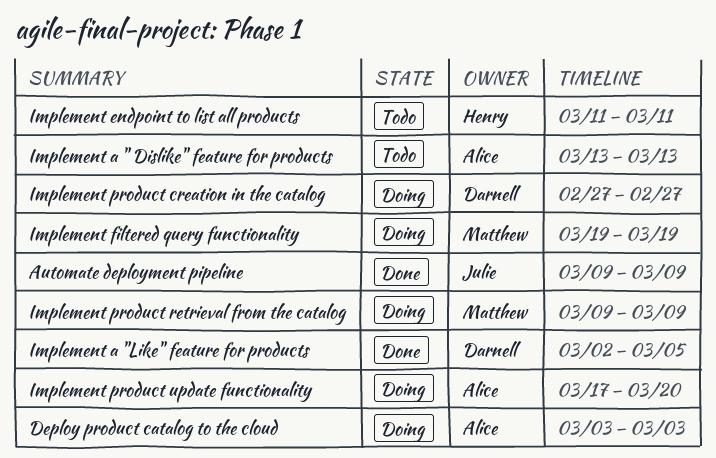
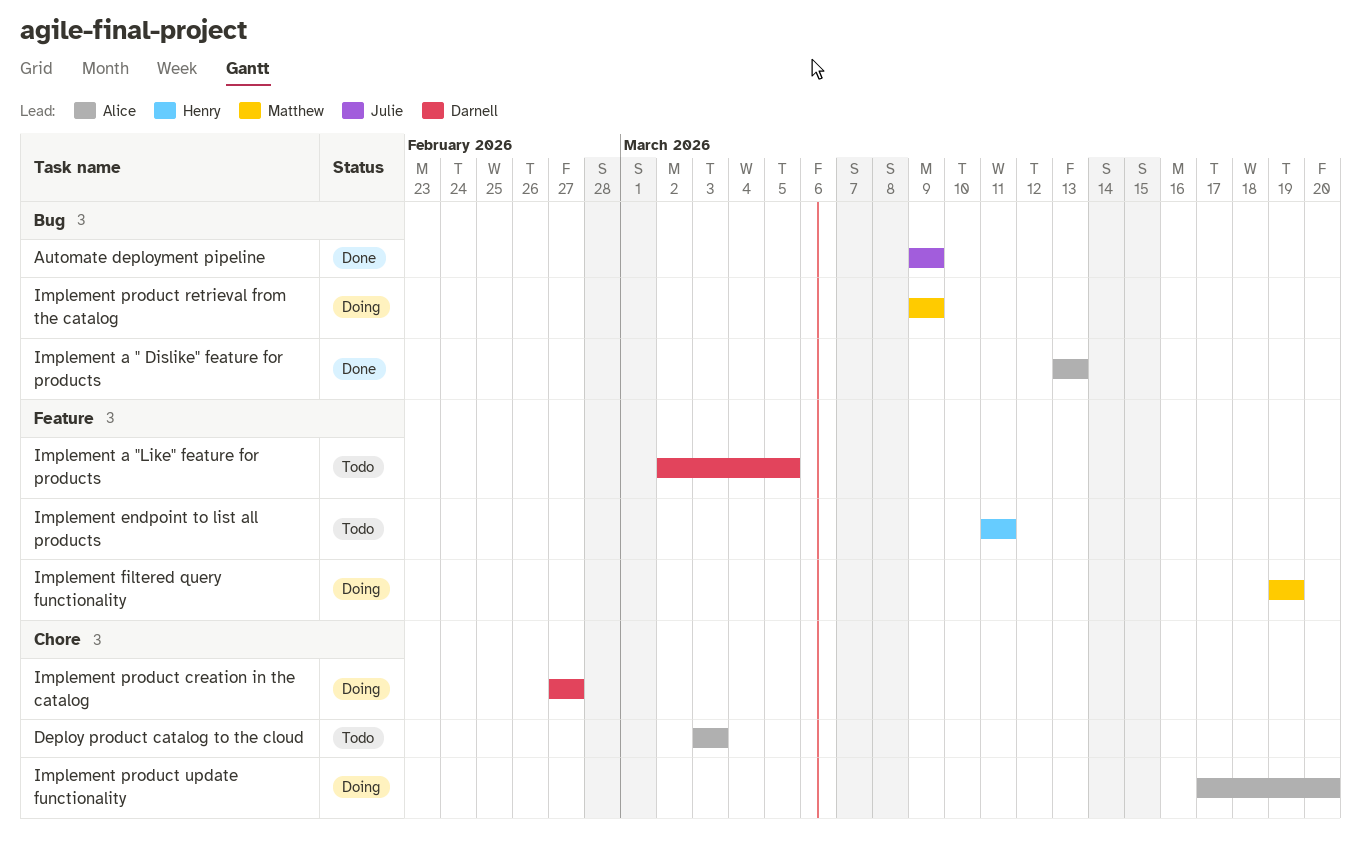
Deploy product catalog to the cloud, status: Doing -> Todo
Implement a " Dislike" feature for products, status: Todo -> Done
Implement a "Like" feature for products, status: Done -> Todo

